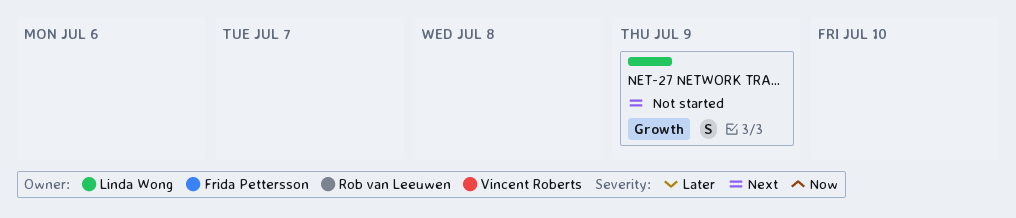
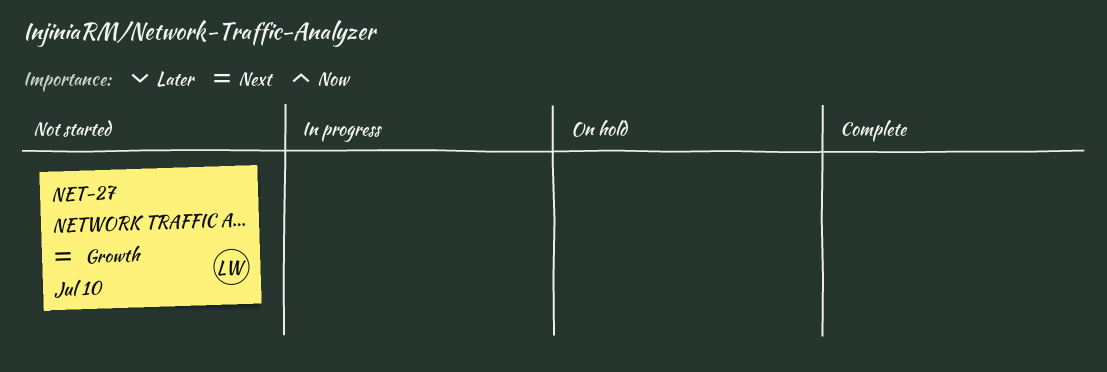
NET-27, due: Jul 9 -> Jul 10

